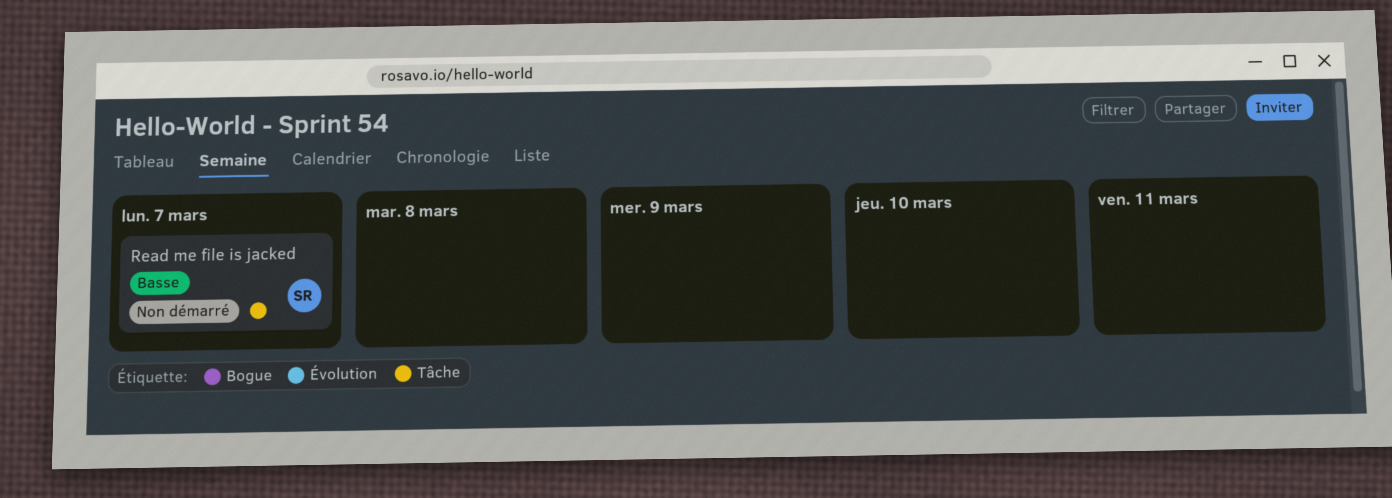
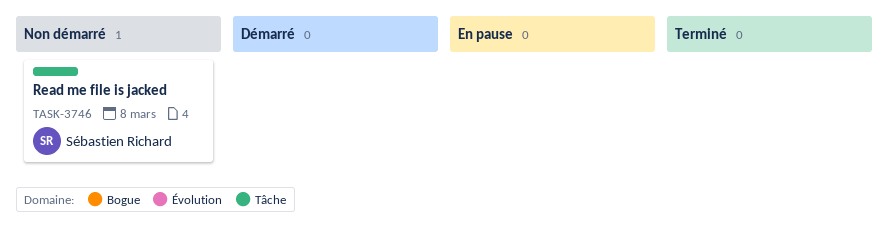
Read me file is jacked, due: Mar 7 -> Mar 8

